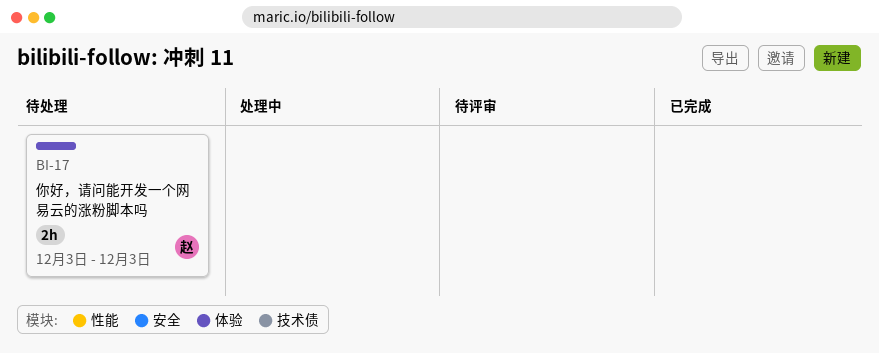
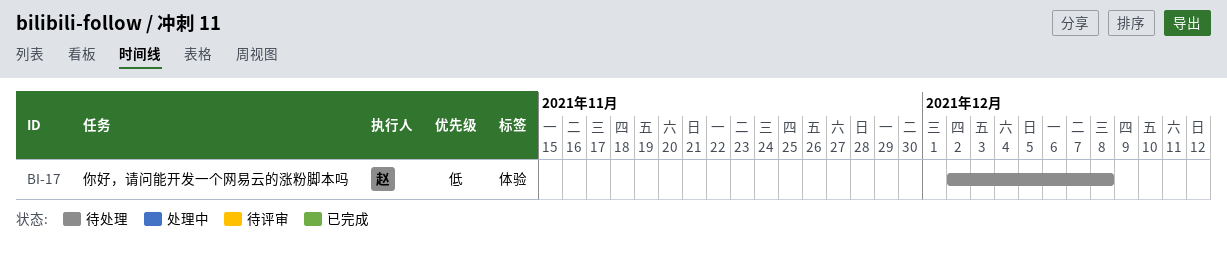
BI-17, start: Dec 3 -> Dec 2
BI-17, due: Dec 3 -> Dec 8

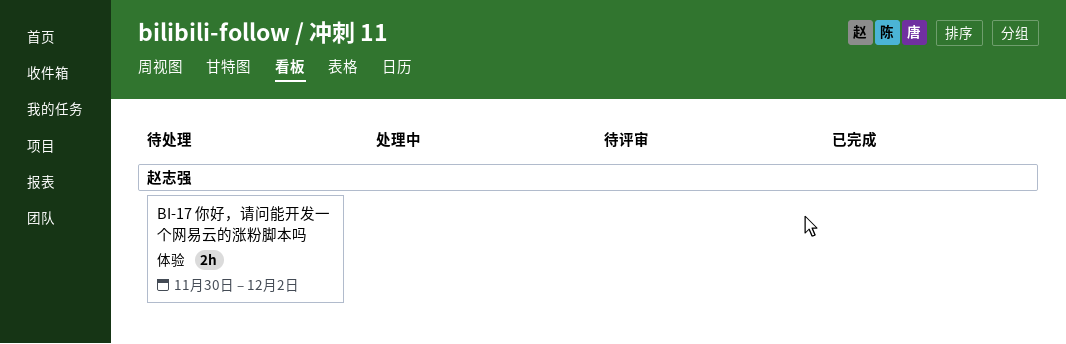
BI-17, start: Dec 2 -> Nov 30
BI-17, due: Dec 8 -> Dec 2

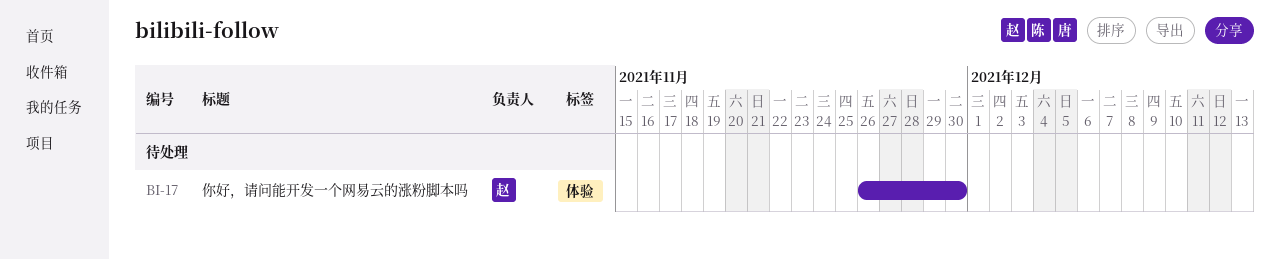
BI-17, start: Nov 30 -> Nov 26
BI-17, due: Dec 2 -> Nov 30

